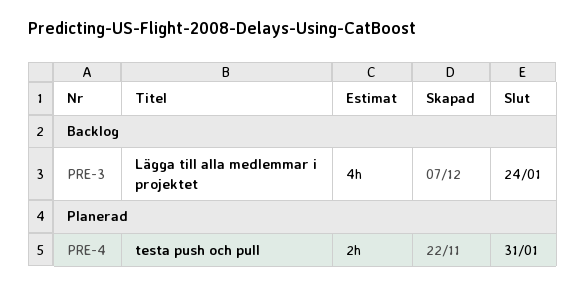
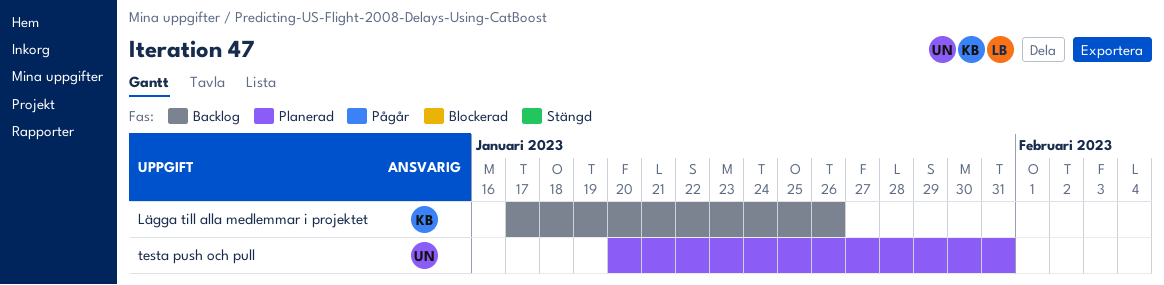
Lägga till alla medlemmar i projektet, due: Jan 24 -> Jan 26

